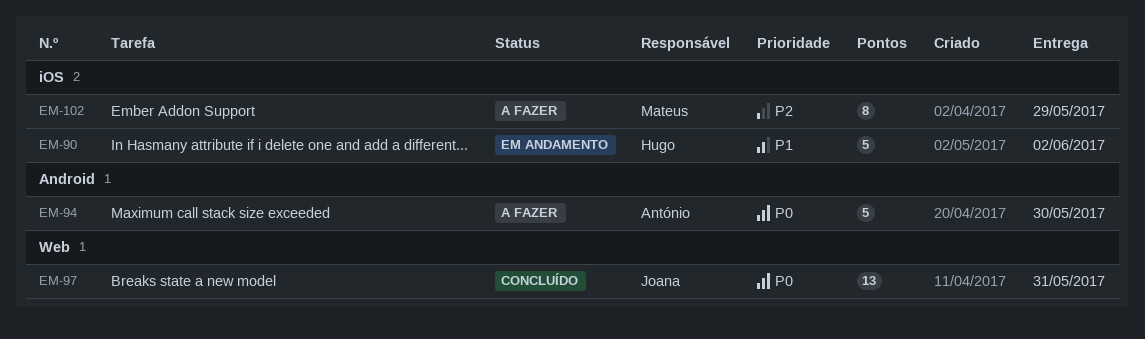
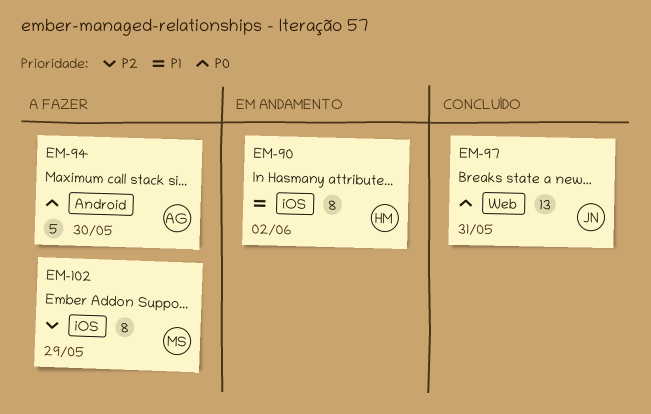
EM-90, estimate: 5 -> 8

